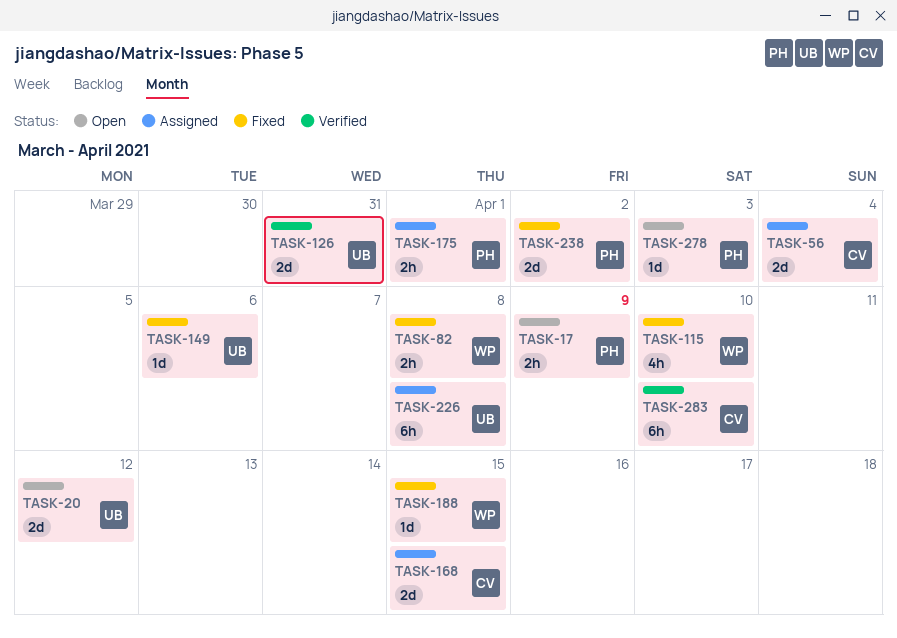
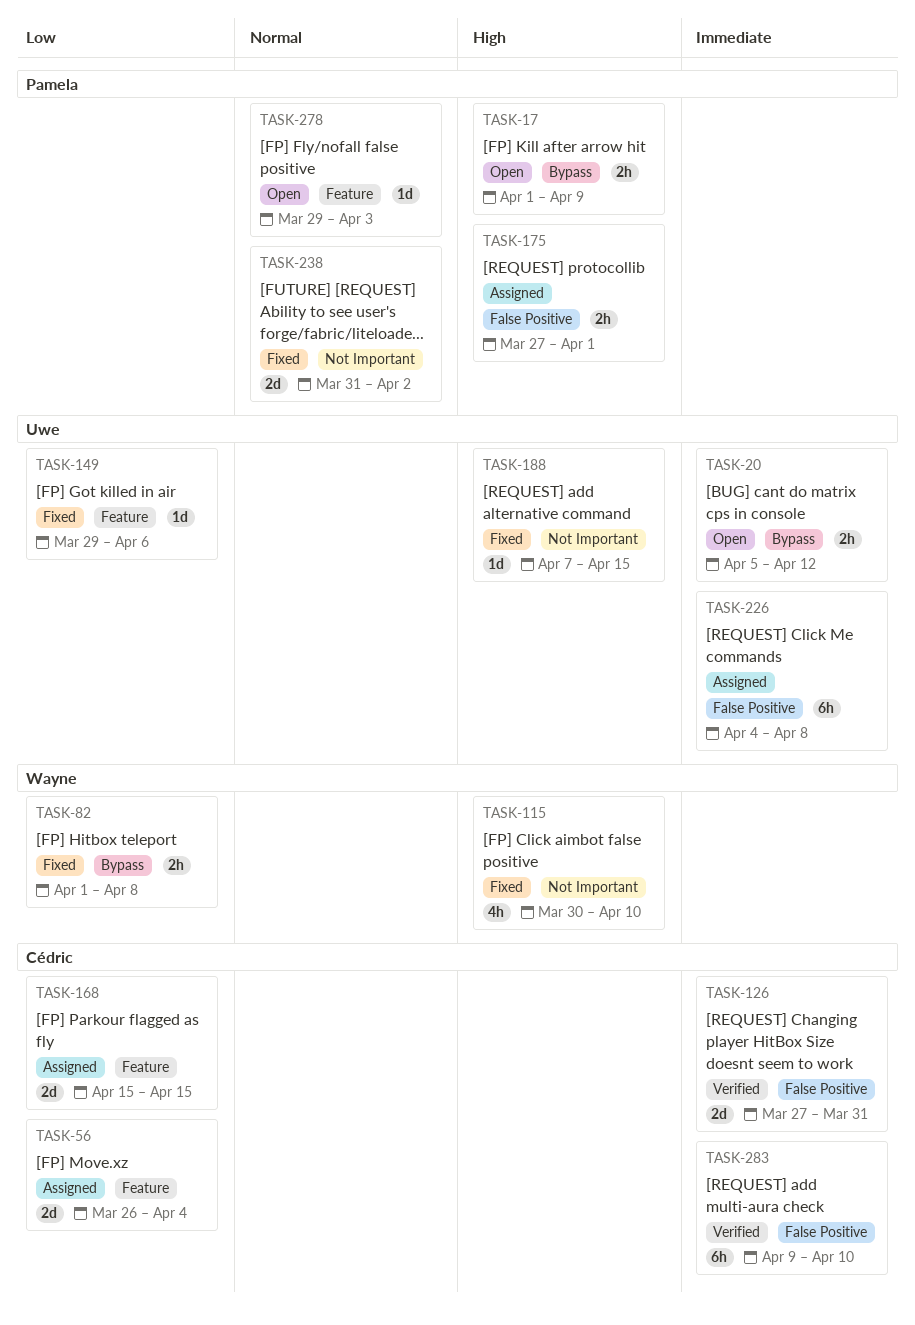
TASK-20, estimate: 2d -> 2h
TASK-126, owner: Uwe -> Cédric
TASK-188, owner: Wayne -> Uwe

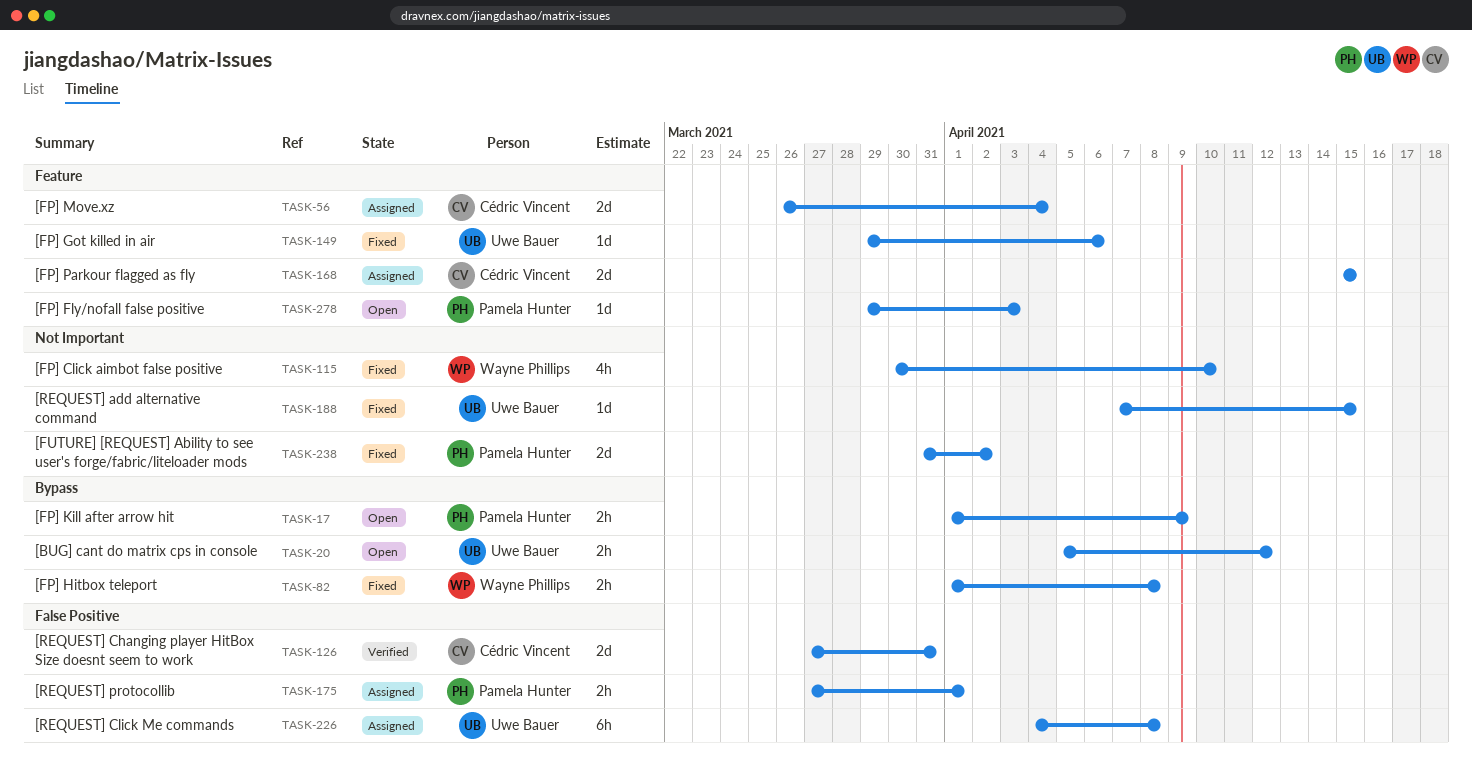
TASK-283: present -> none

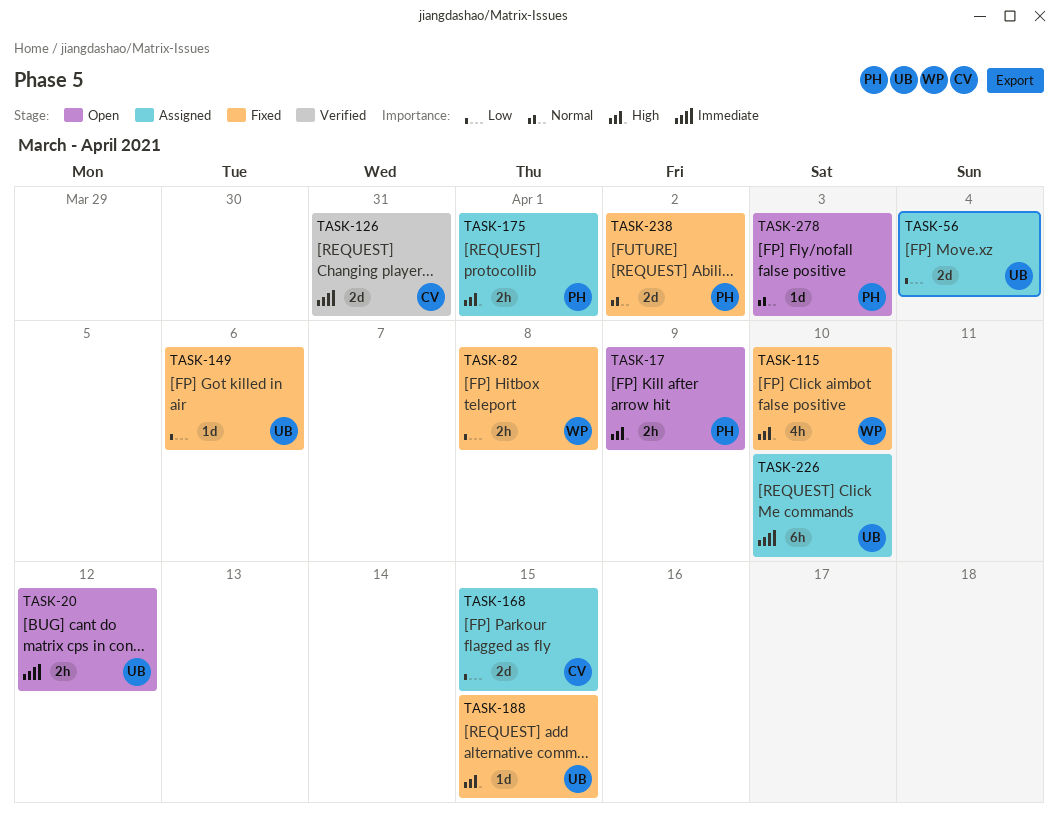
TASK-56, owner: Cédric Vincent -> Uwe Bauer
TASK-226, due: Apr 8 -> Apr 10

